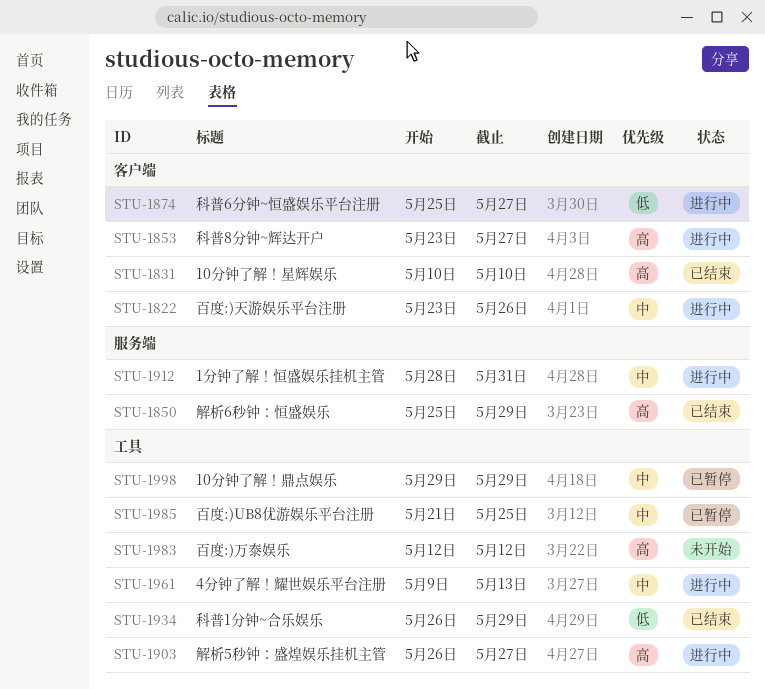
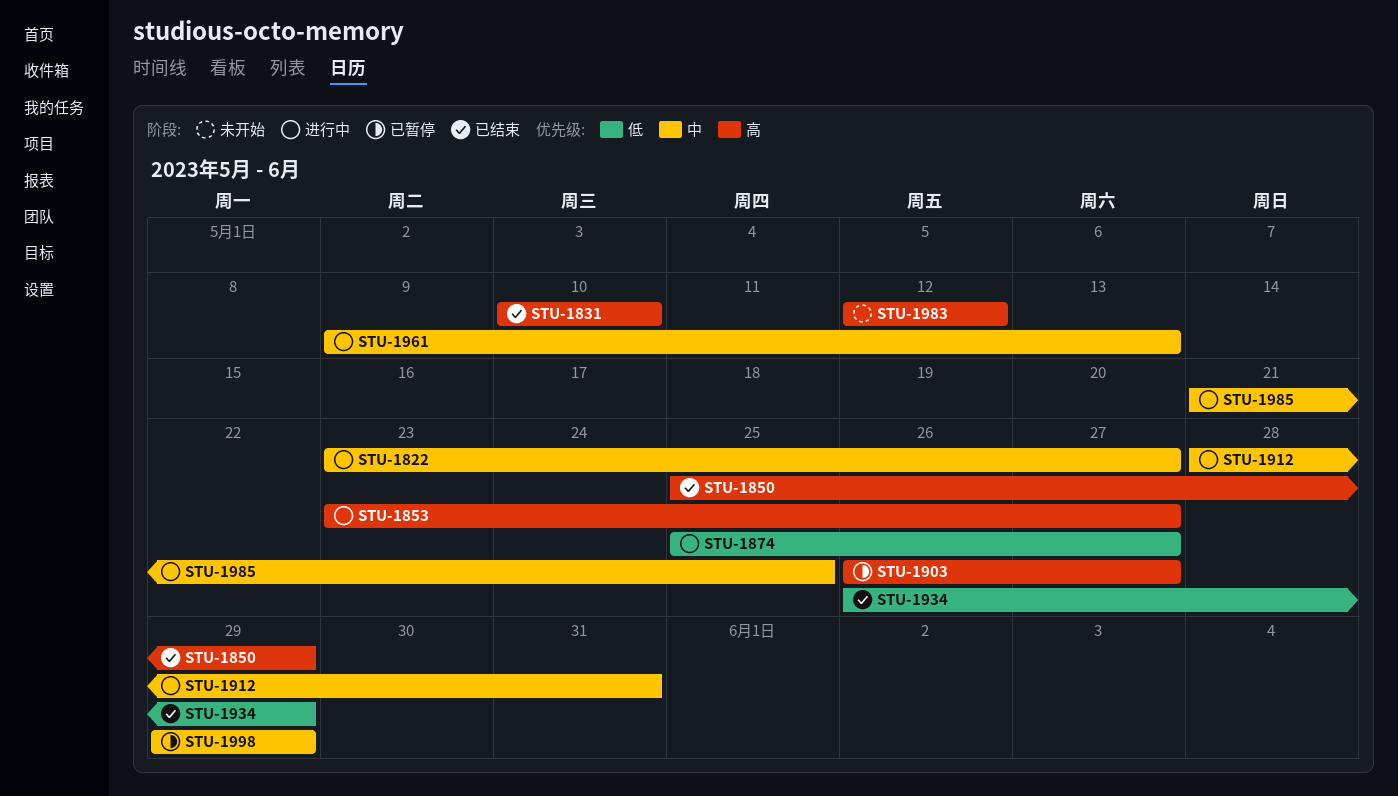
STU-1822, due: May 26 -> May 27
STU-1903, status: 进行中 -> 已暂停
STU-1985, status: 已暂停 -> 进行中

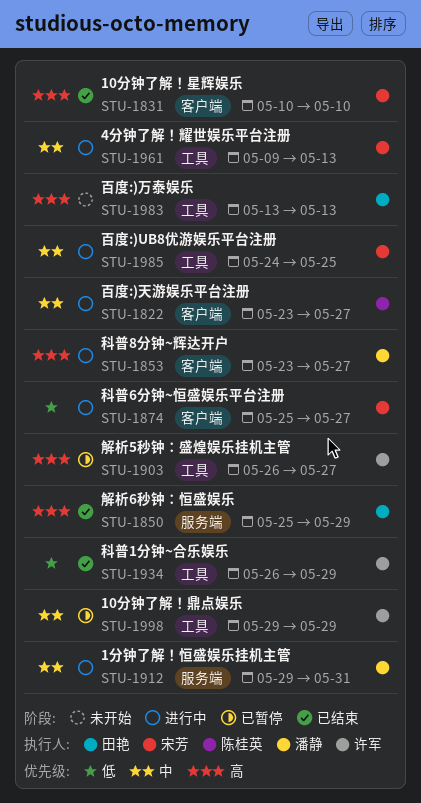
STU-1912, start: May 28 -> May 29
STU-1983, start: May 12 -> May 13
STU-1983, due: May 12 -> May 13
STU-1985, start: May 21 -> May 24

